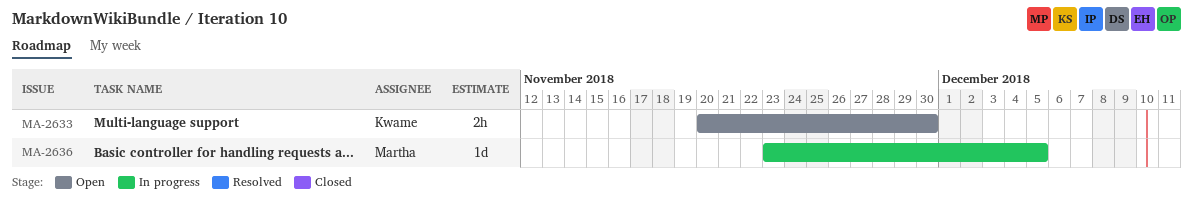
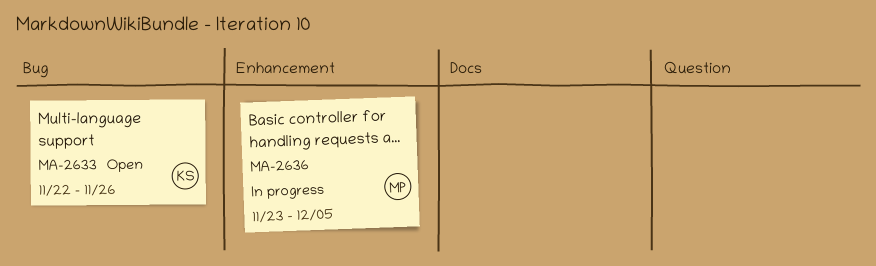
MA-2633, start: Nov 20 -> Nov 22
MA-2633, due: Nov 30 -> Nov 26

